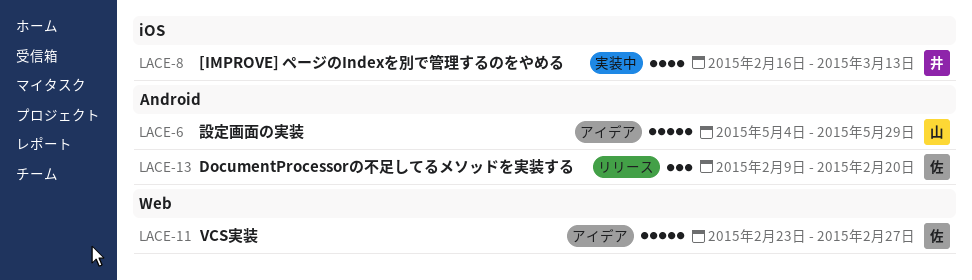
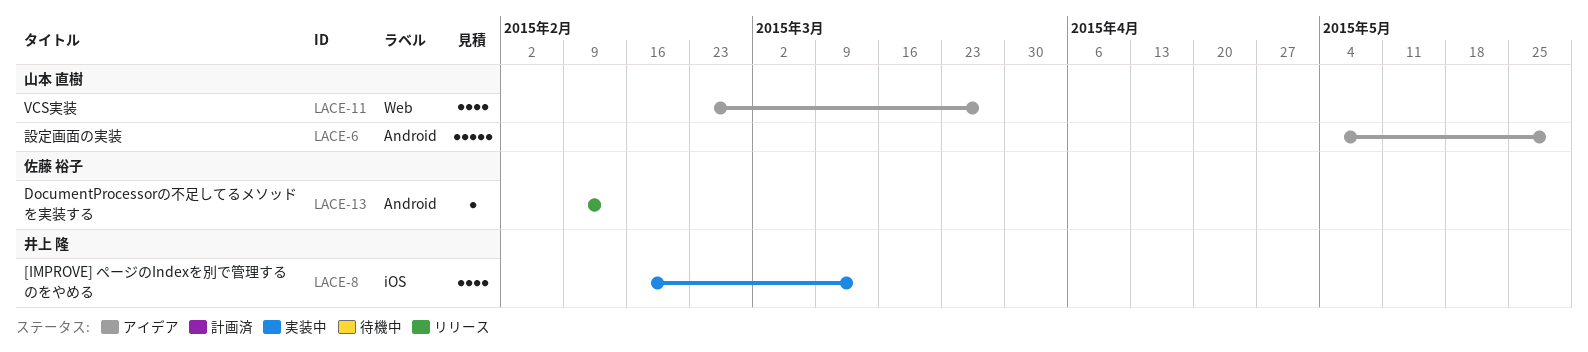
LACE-11, owner: 佐藤 裕子 -> 山本 直樹
LACE-11, estimate: 5 -> 4
LACE-11, due: Feb 27 -> Mar 27
LACE-13, estimate: 3 -> 1
LACE-13, due: Feb 20 -> Feb 13

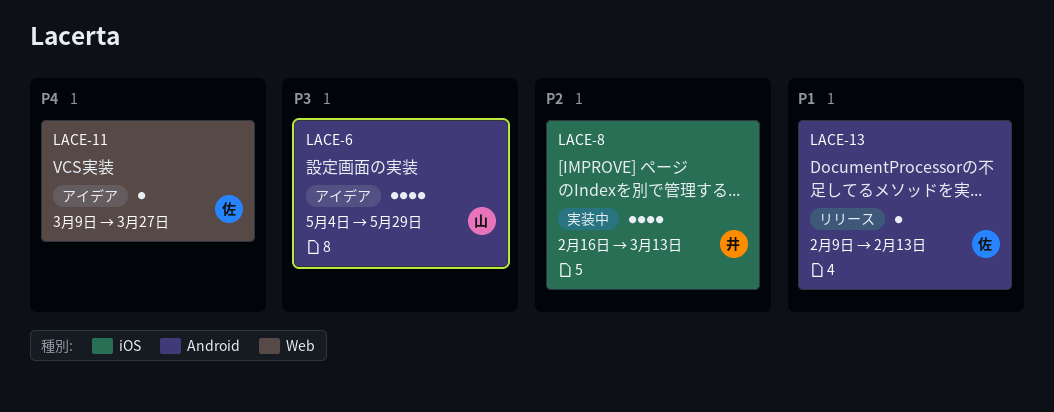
LACE-6, estimate: 5 -> 4
LACE-11, owner: 山本 直樹 -> 佐藤 裕子
LACE-11, estimate: 4 -> 1
LACE-11, start: Feb 23 -> Mar 9

